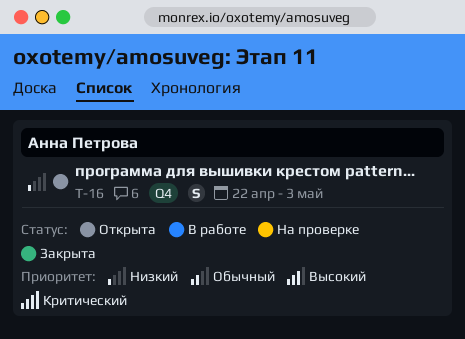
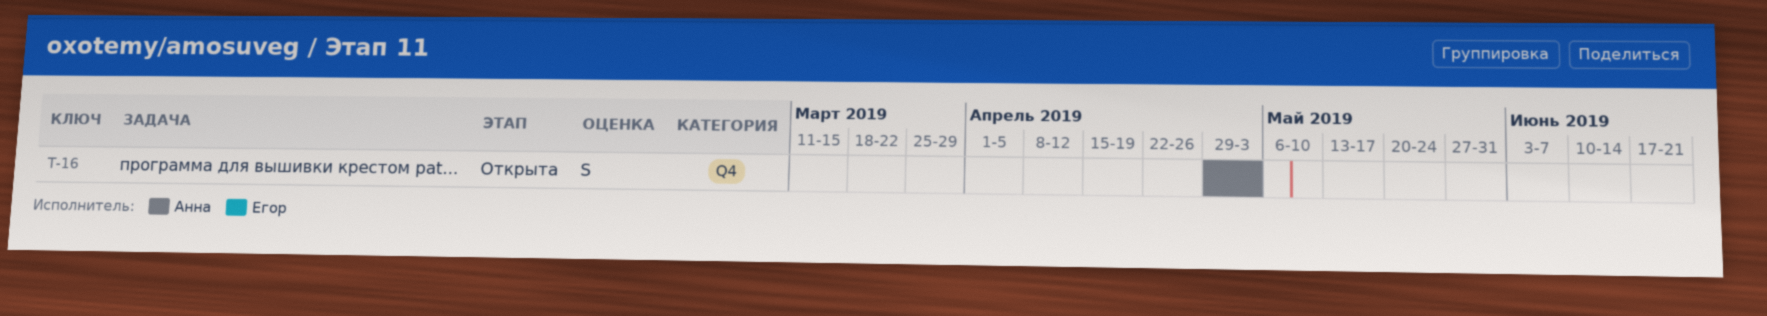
T-16, start: Apr 22 -> Apr 29

